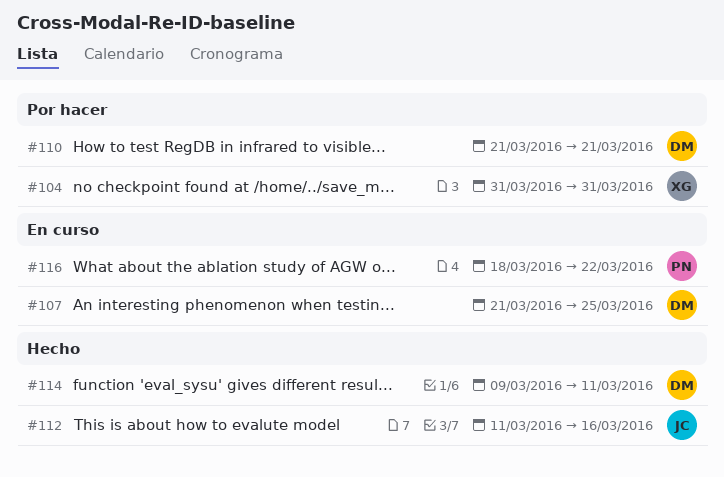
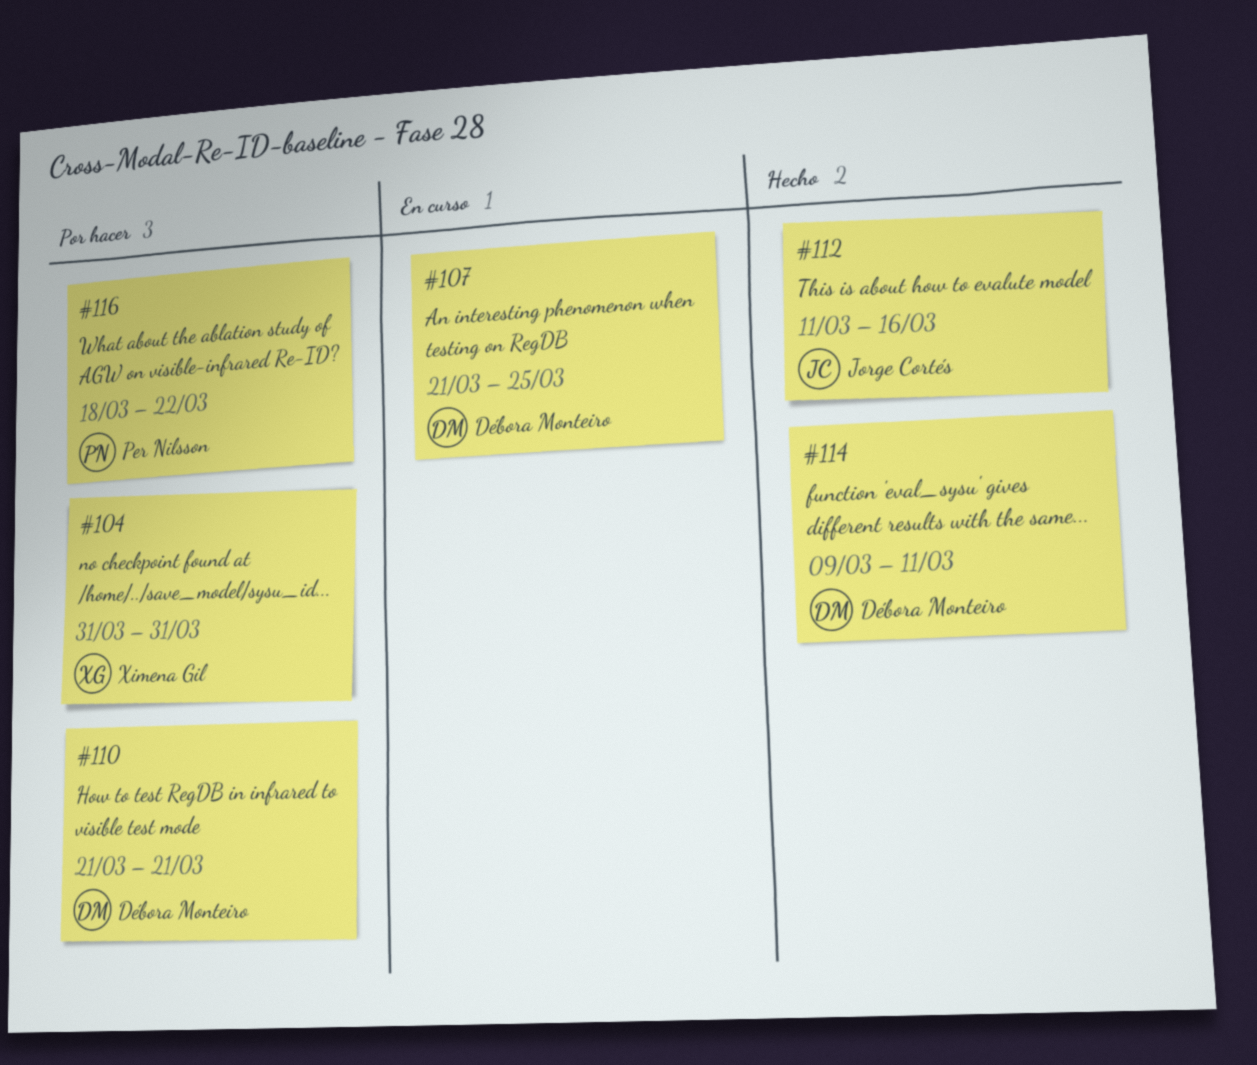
#116, status: En curso -> Por hacer

